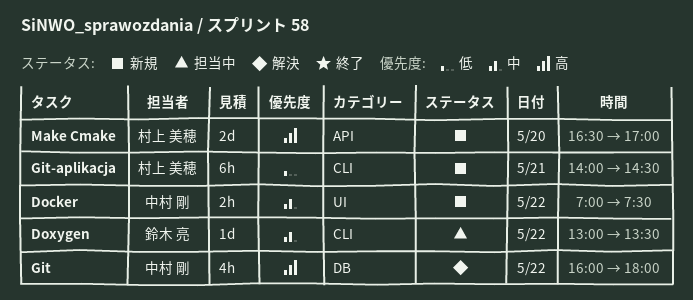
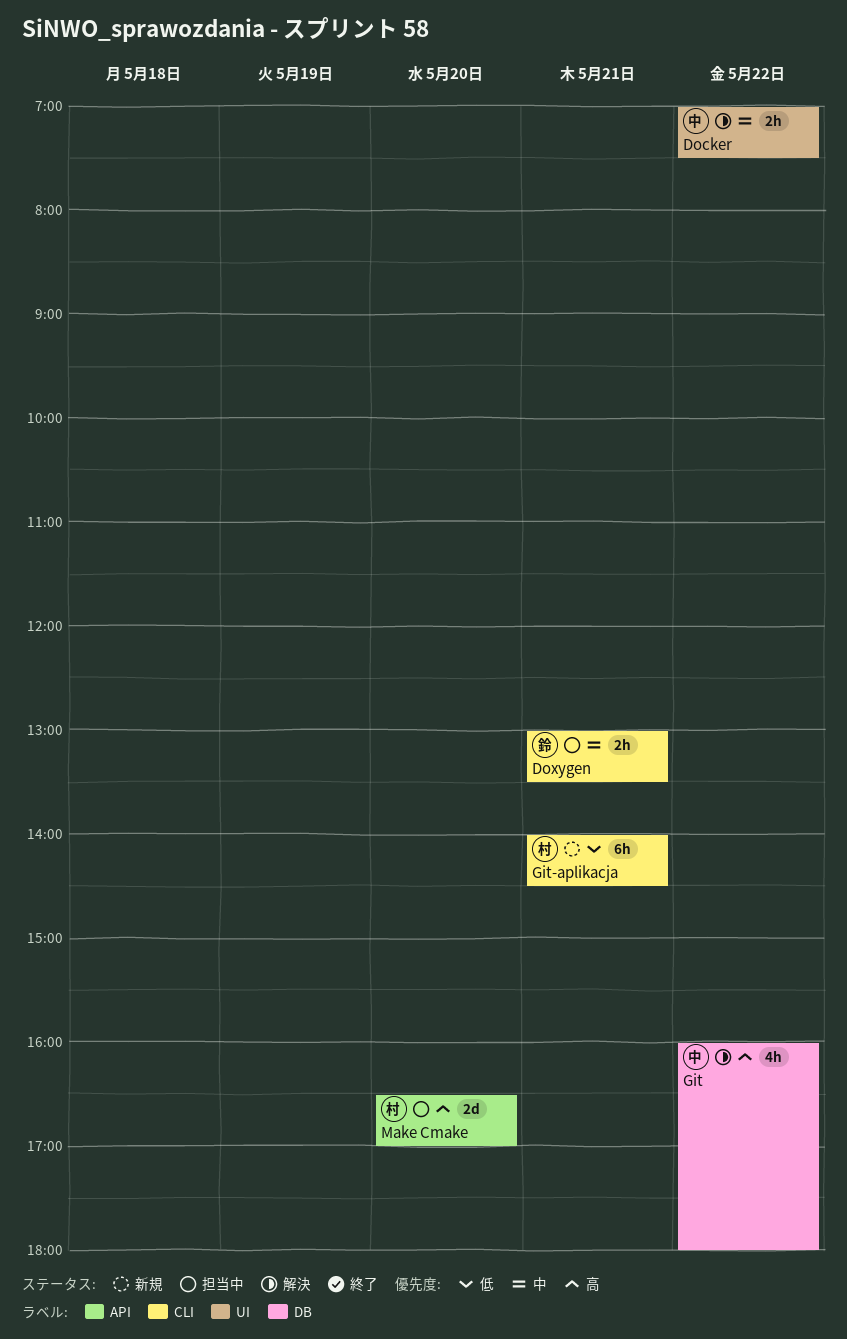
Docker, status: 新規 -> 解決
Doxygen, estimate: 1d -> 2h
Doxygen, day: May 22 -> May 21
Make Cmake, status: 新規 -> 担当中

